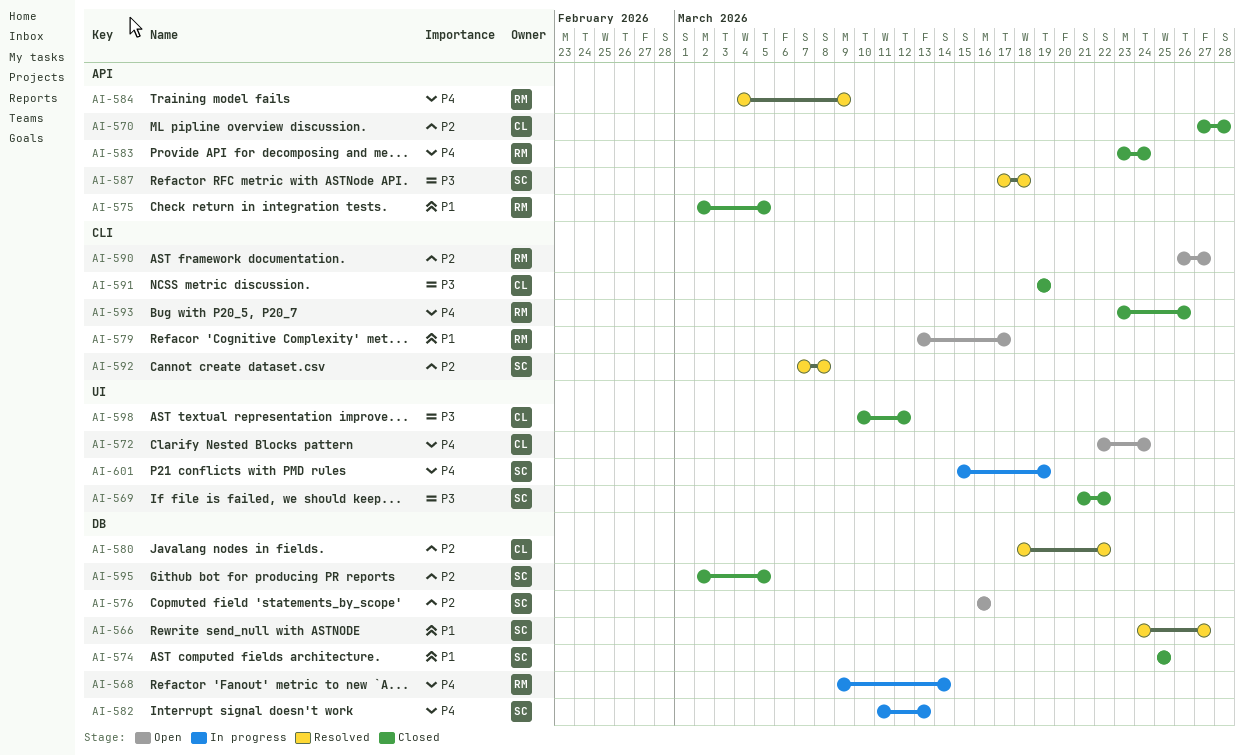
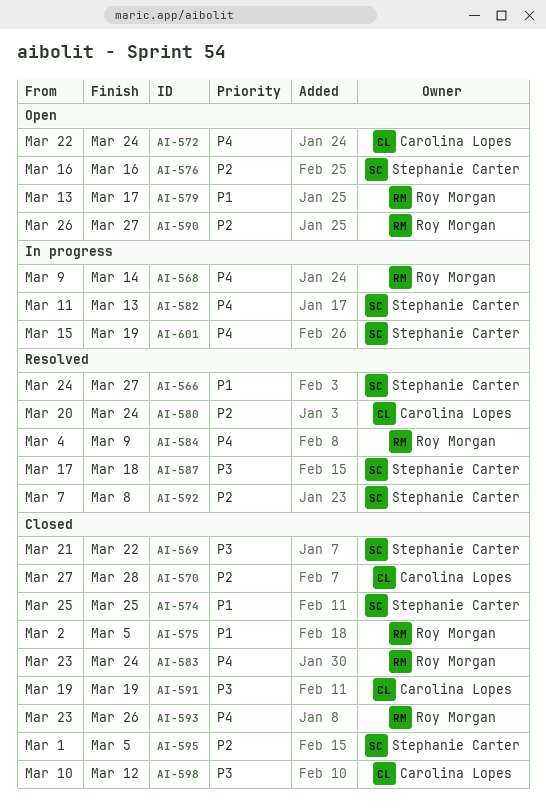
AI-580, start: Mar 18 -> Mar 20
AI-580, due: Mar 22 -> Mar 24
AI-595, start: Mar 2 -> Mar 1

